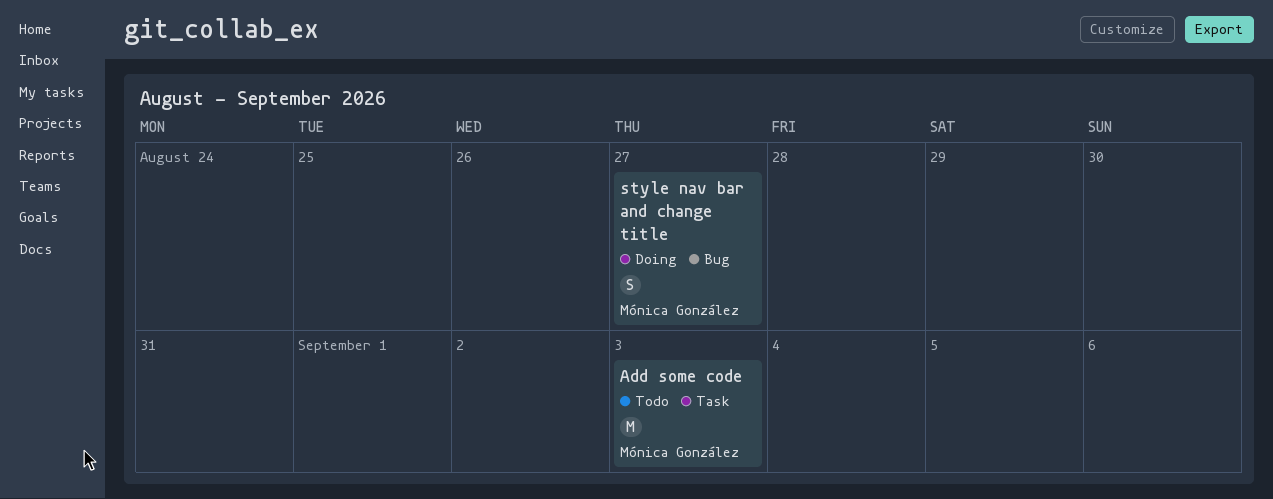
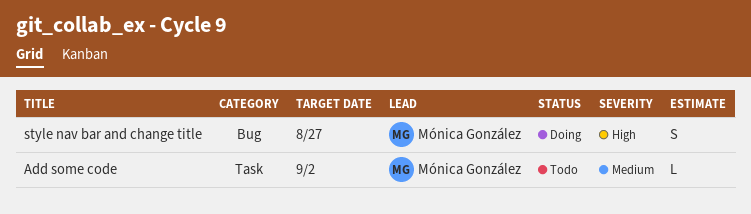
Add some code, estimate: M -> L
Add some code, due: Sep 3 -> Sep 2

